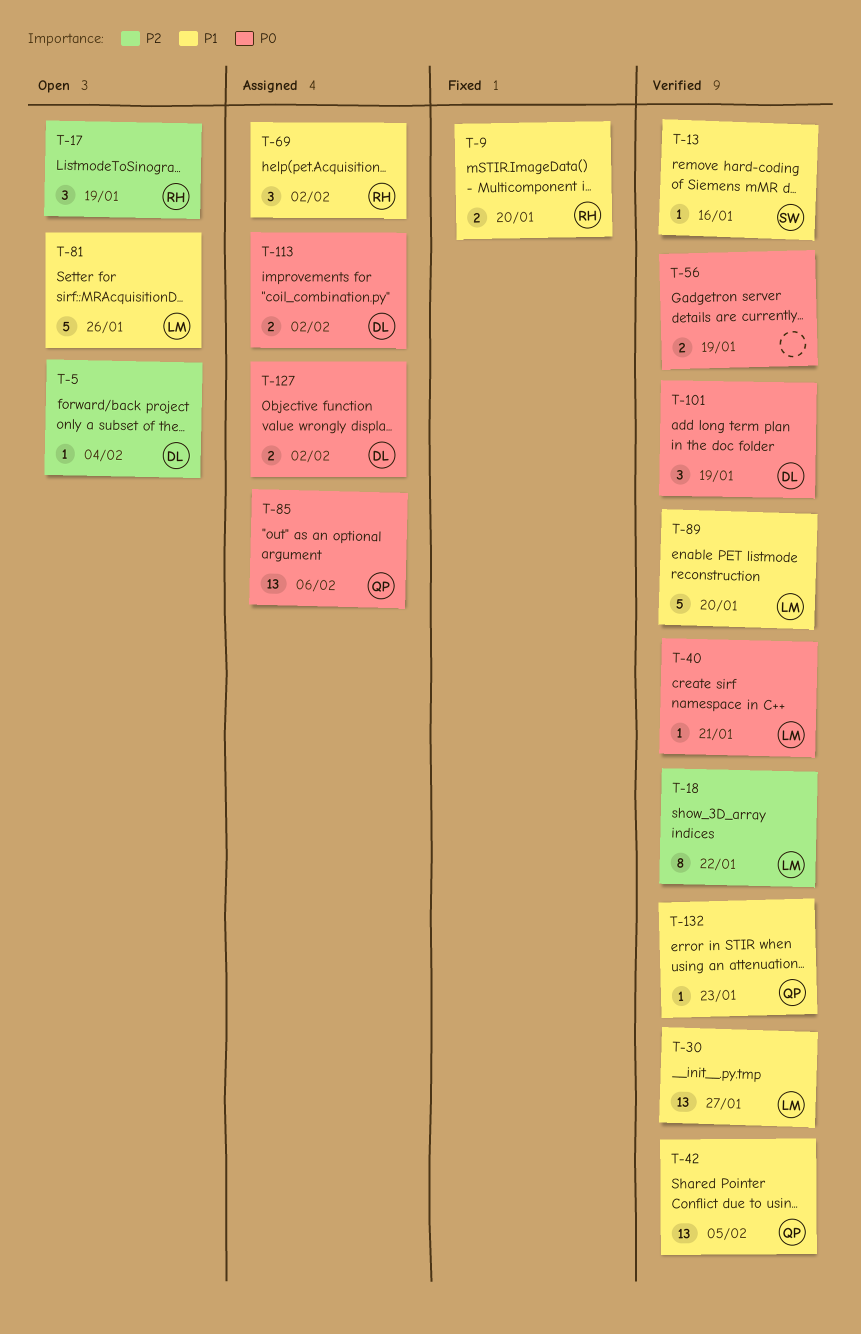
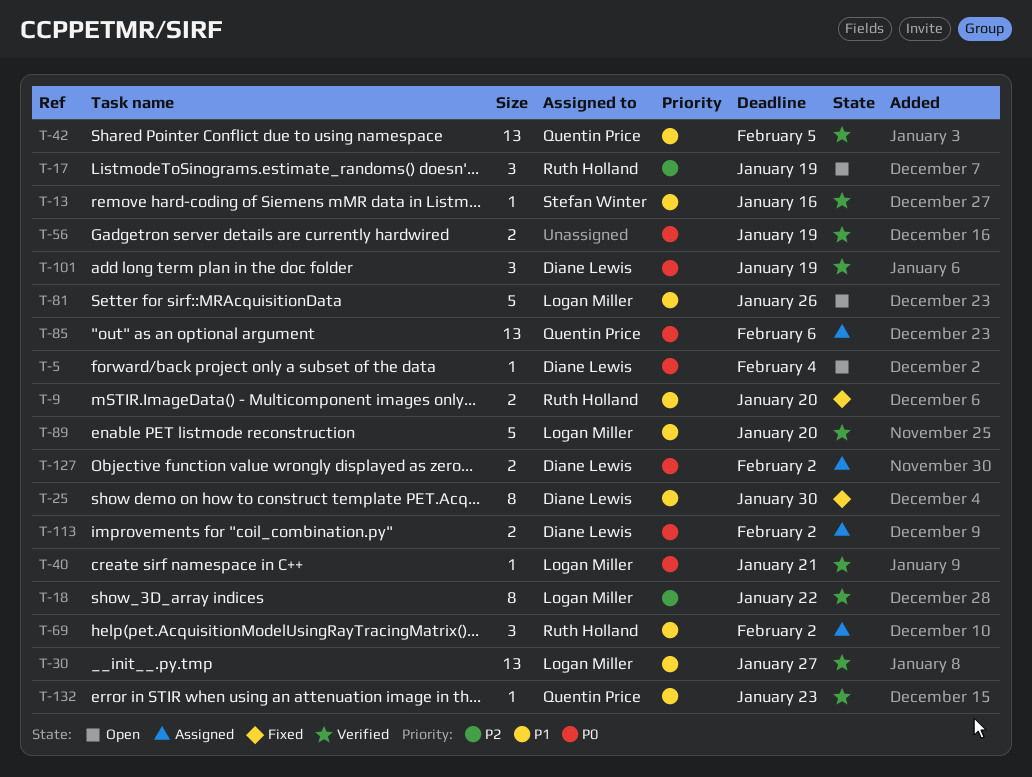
T-5, priority: P2 -> P0
T-25: none -> present

